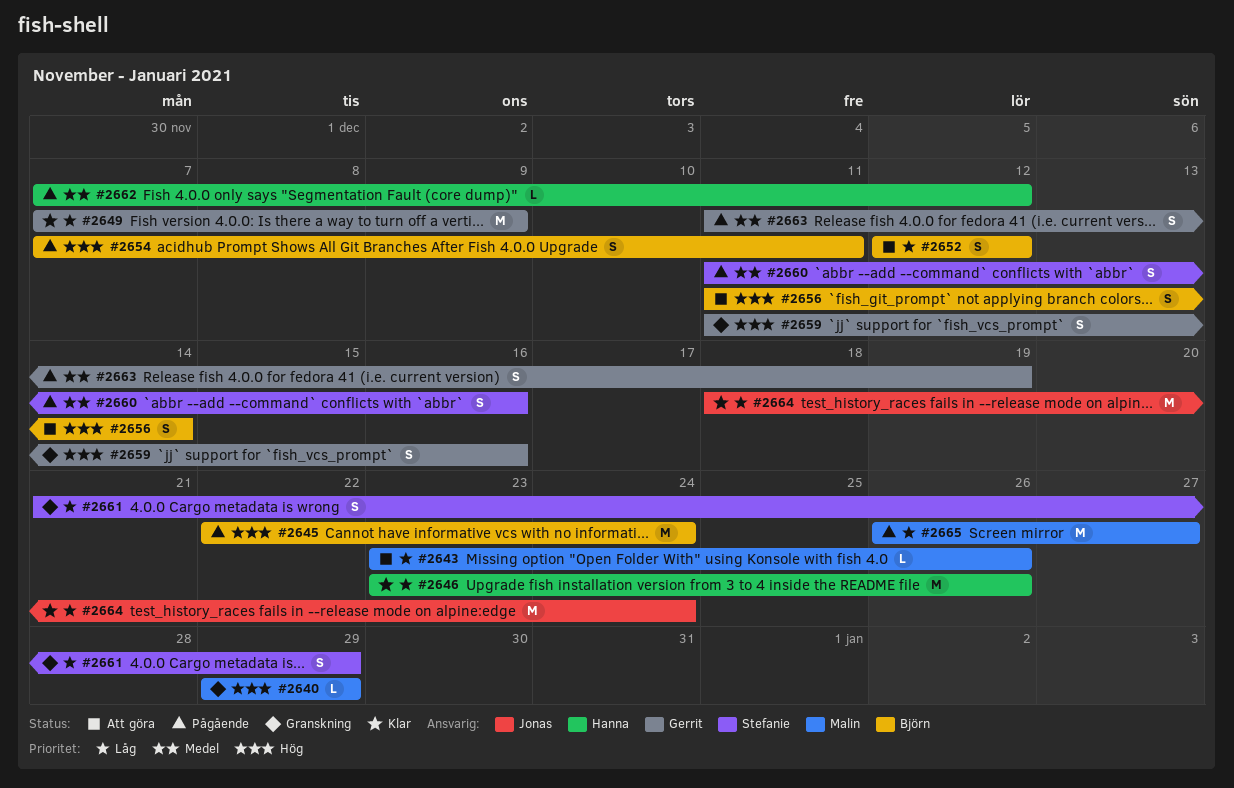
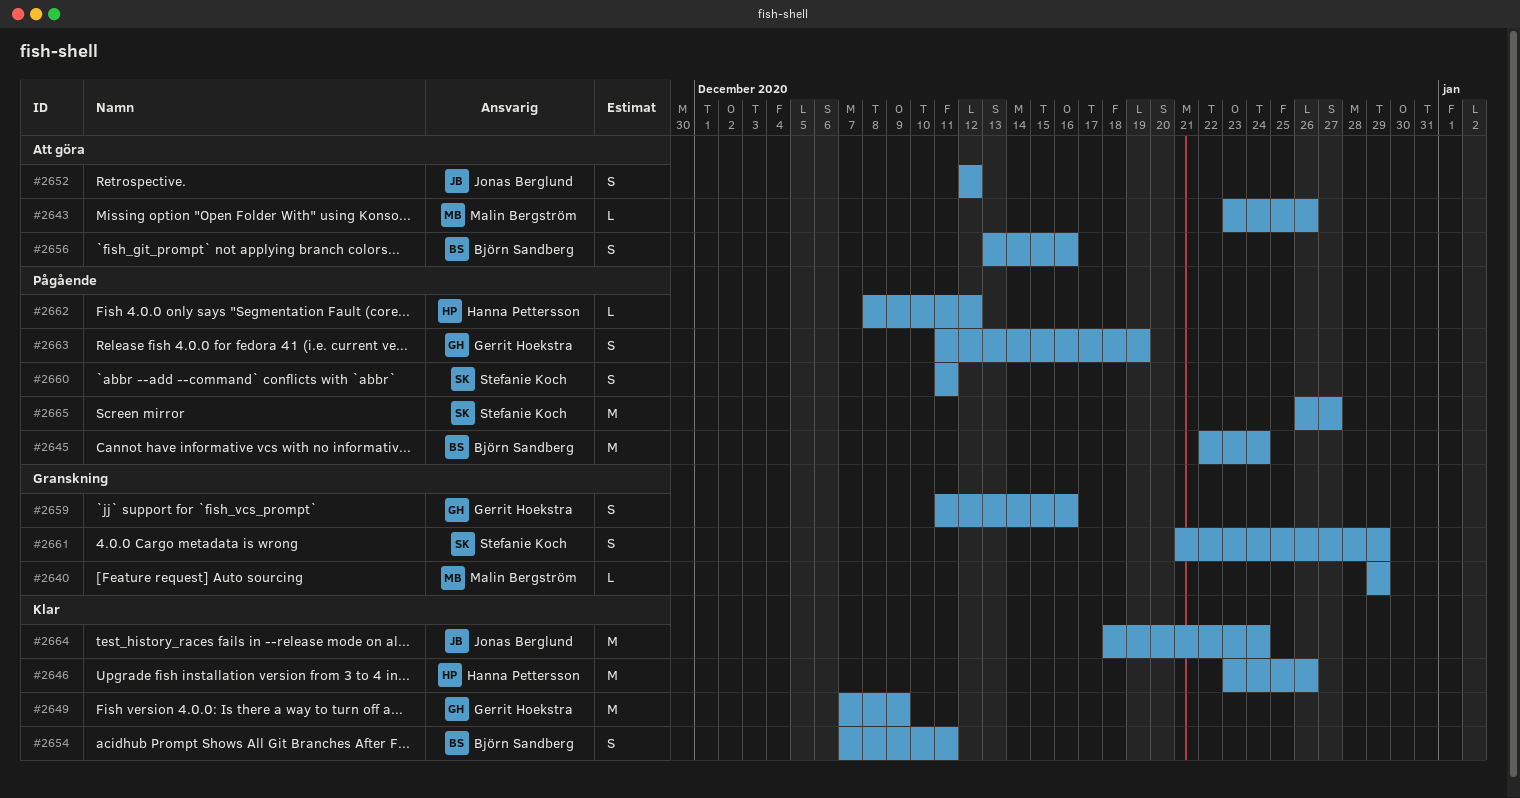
#2652, owner: Björn Sandberg -> Jonas Berglund
#2654, status: Pågående -> Klar
#2656, start: Dec 11 -> Dec 13
#2656, due: Dec 14 -> Dec 16
#2660, due: Dec 16 -> Dec 11
#2662, start: Dec 7 -> Dec 8
#2665, owner: Malin Bergström -> Stefanie Koch

